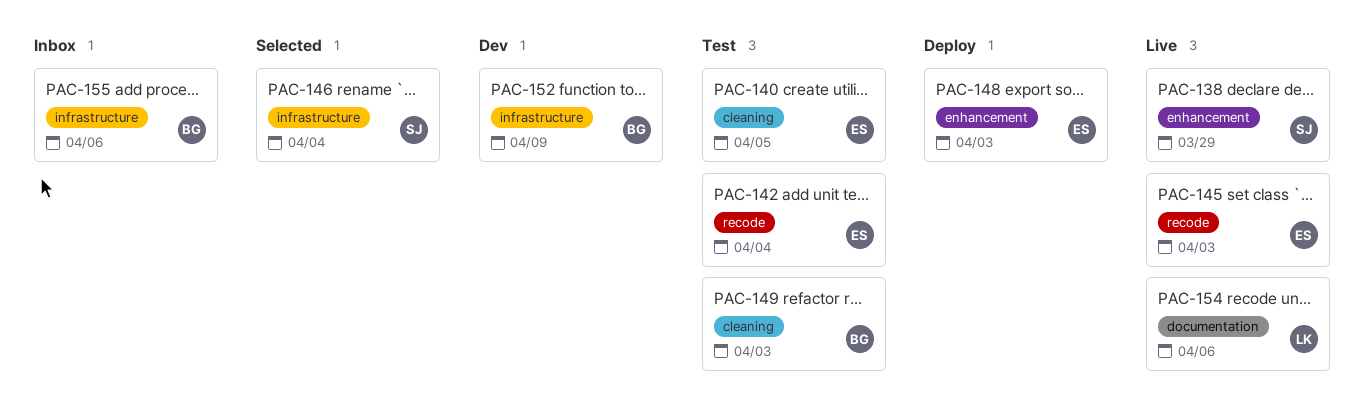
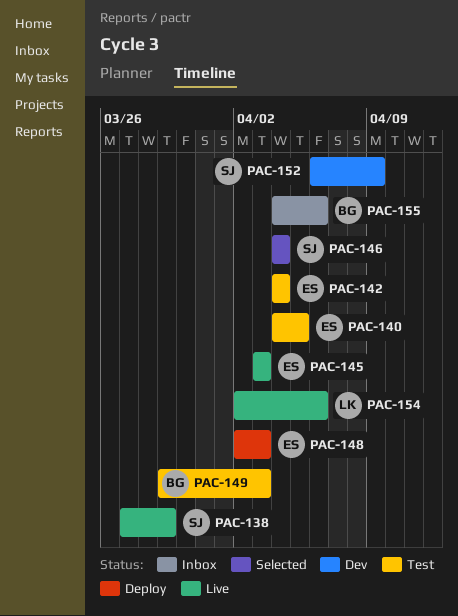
PAC-152, owner: BG -> SJ

